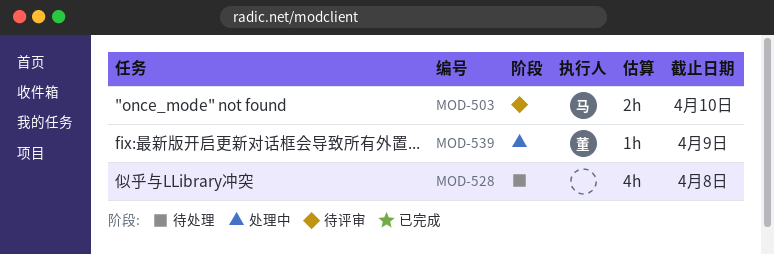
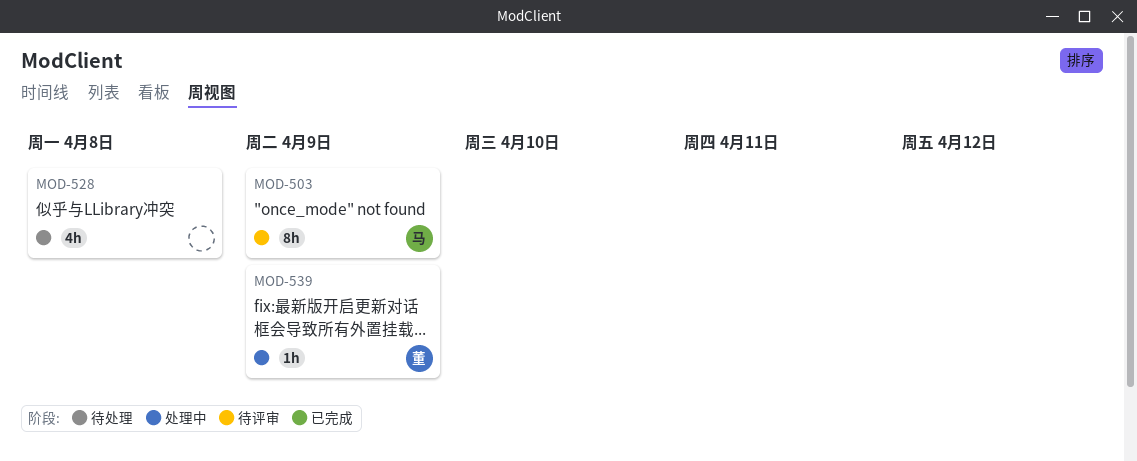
MOD-503, estimate: 2h -> 8h
MOD-503, due: Apr 10 -> Apr 9

